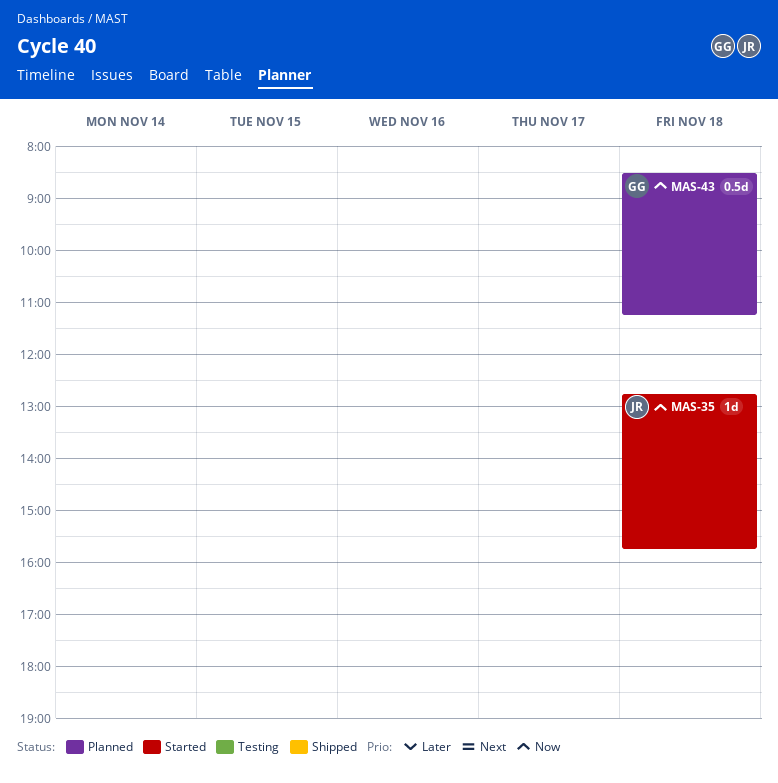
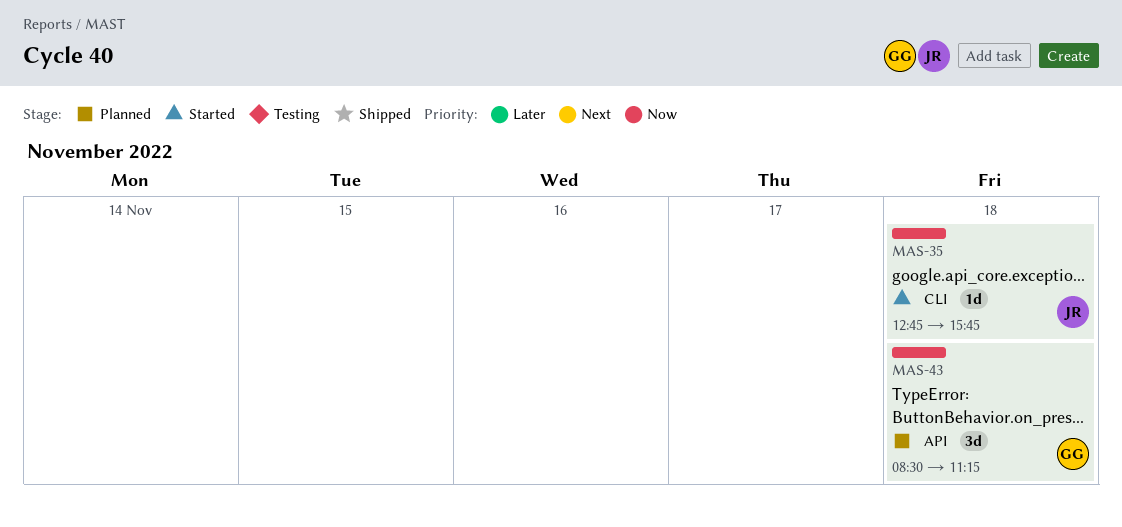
MAS-43, estimate: 0.5d -> 3d

